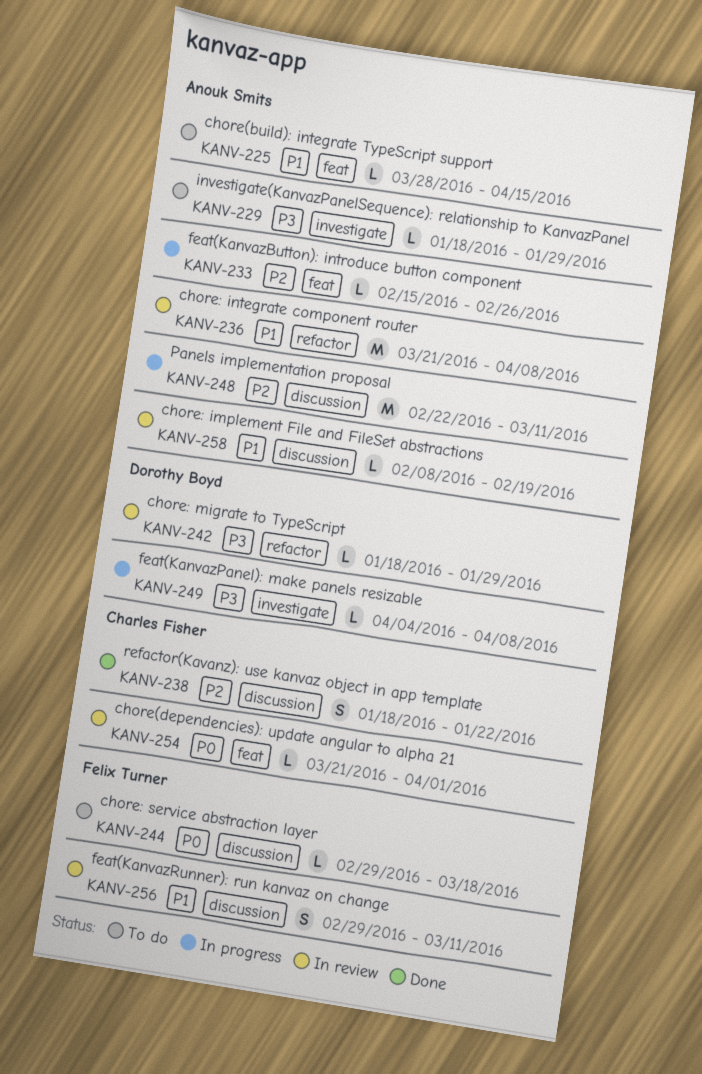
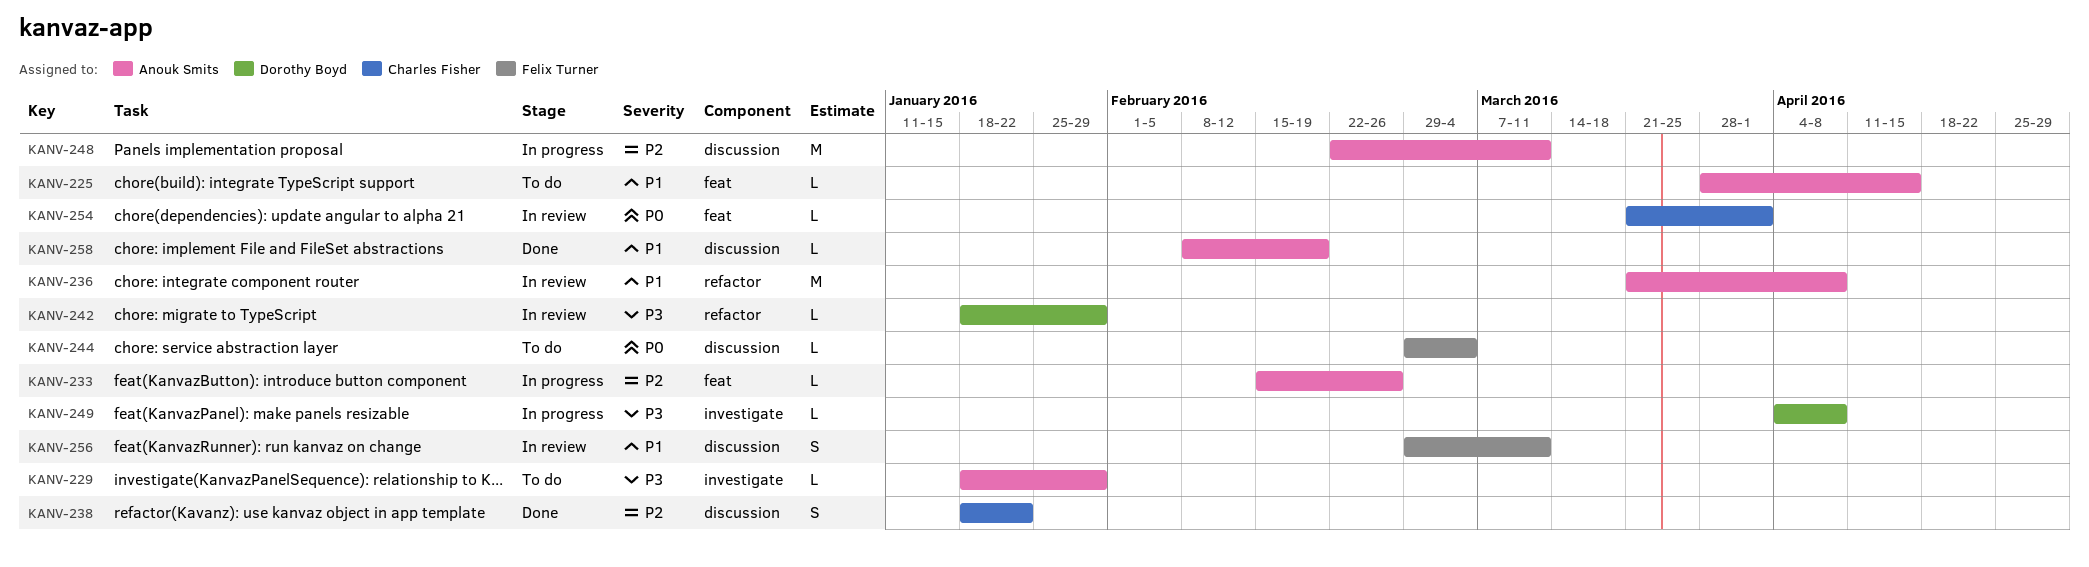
KANV-244, due: Mar 18 -> Mar 4
KANV-258, status: In review -> Done

